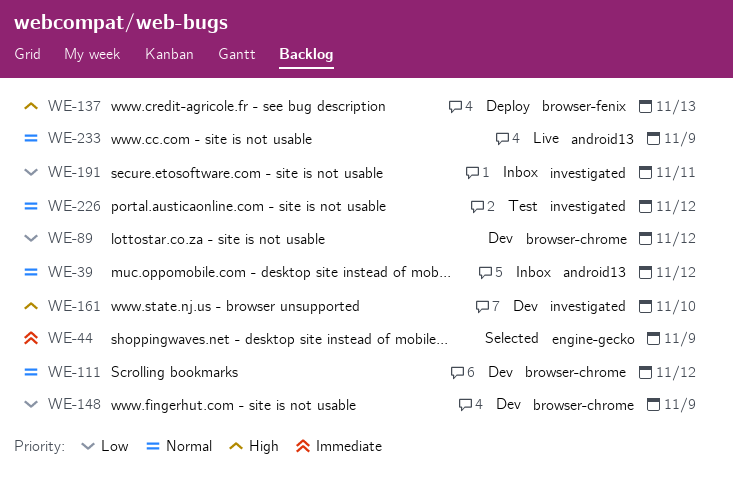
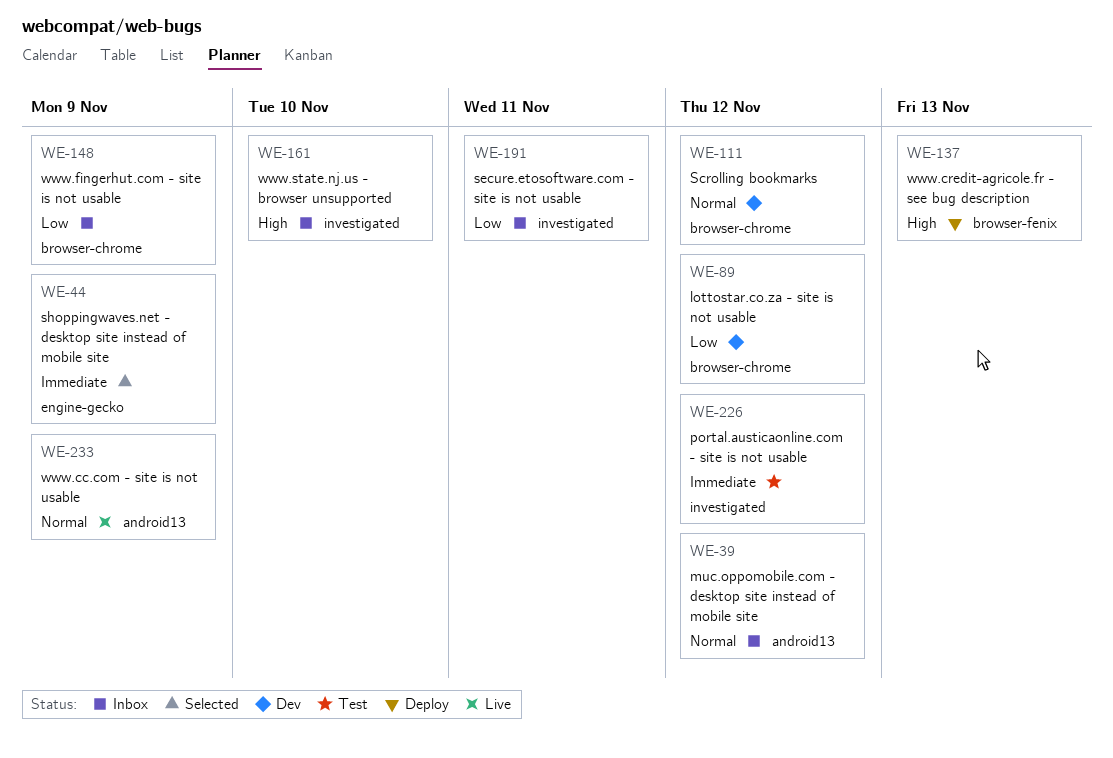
WE-148, status: Dev -> Inbox
WE-161, status: Dev -> Inbox
WE-226, priority: Normal -> Immediate

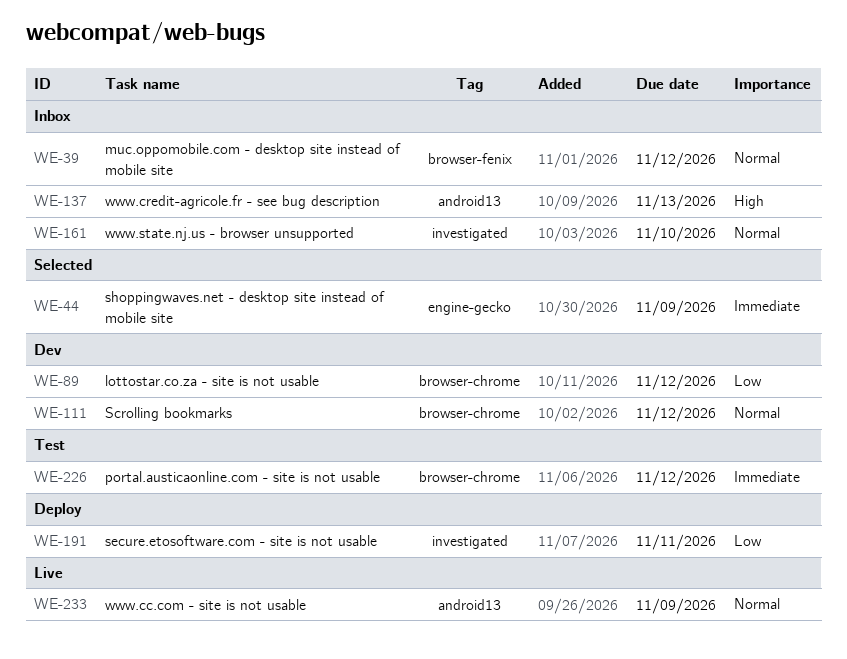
WE-39, label: android13 -> browser-fenix
WE-137, status: Deploy -> Inbox
WE-137, label: browser-fenix -> android13
WE-148: present -> none
WE-161, priority: High -> Normal
WE-191, status: Inbox -> Deploy
WE-226, label: investigated -> browser-chrome

